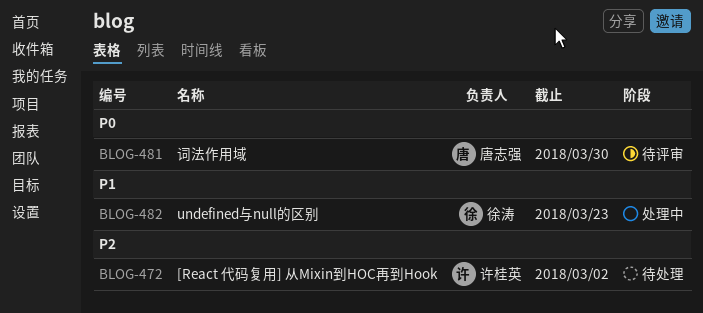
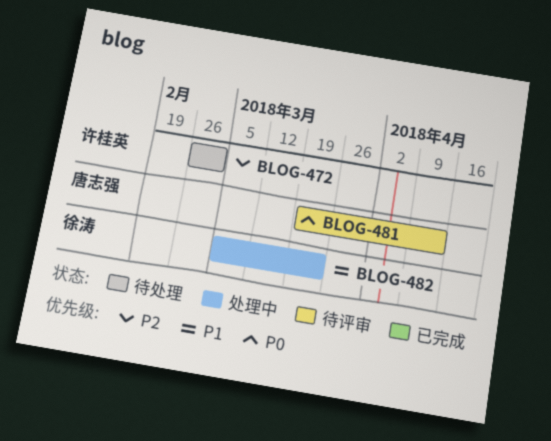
BLOG-481, due: Mar 30 -> Apr 13

